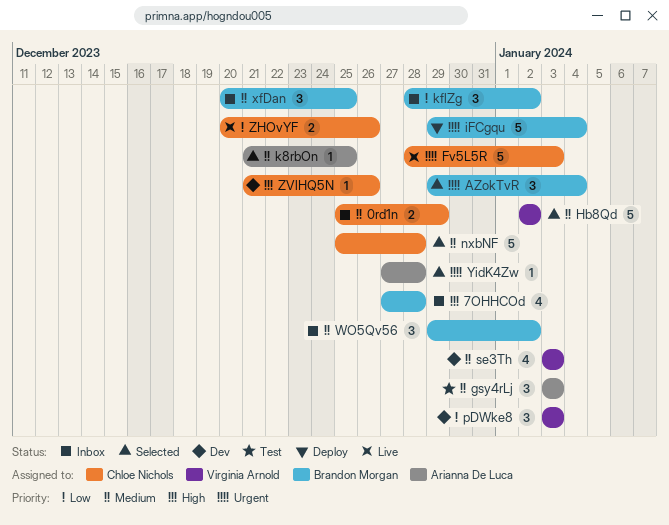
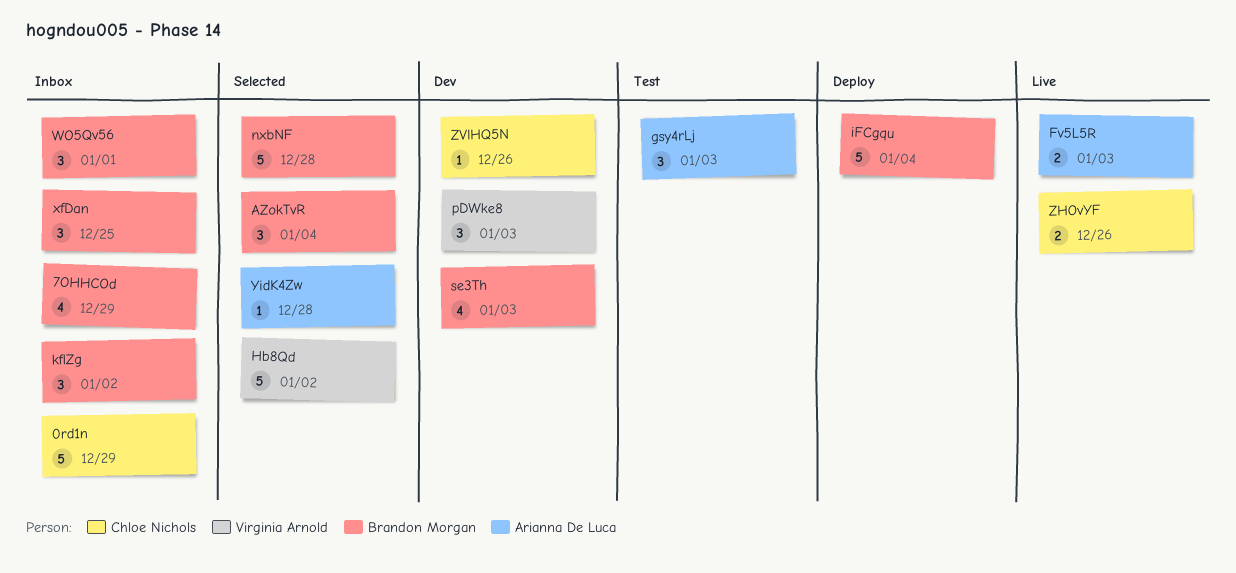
0rd1n, estimate: 2 -> 5
7OHHCOd, due: Dec 28 -> Dec 29
Fv5L5R, owner: Chloe Nichols -> Arianna De Luca
Fv5L5R, estimate: 5 -> 2
k8rbOn: present -> none
nxbNF, owner: Chloe Nichols -> Brandon Morgan
se3Th, owner: Virginia Arnold -> Brandon Morgan
WO5Qv56, due: Jan 2 -> Jan 1

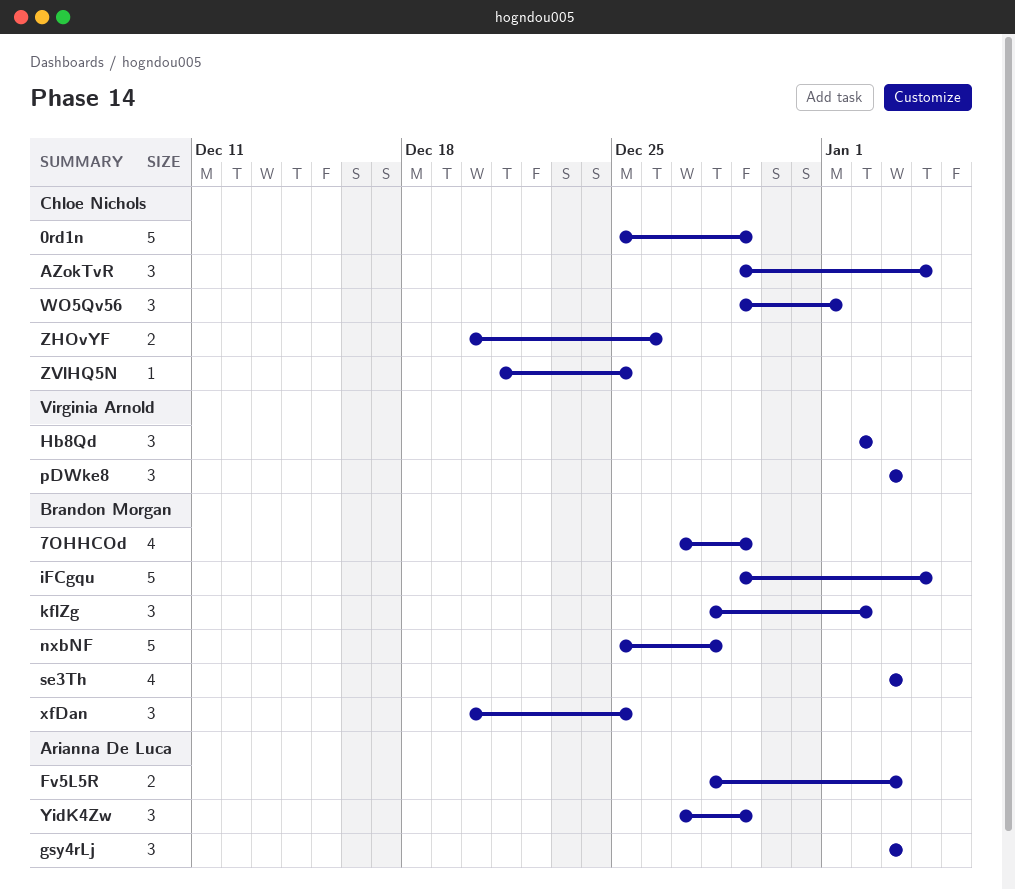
AZokTvR, owner: Brandon Morgan -> Chloe Nichols
Hb8Qd, estimate: 5 -> 3
WO5Qv56, owner: Brandon Morgan -> Chloe Nichols
YidK4Zw, estimate: 1 -> 3
YidK4Zw, due: Dec 28 -> Dec 29
ZVlHQ5N, due: Dec 26 -> Dec 25

